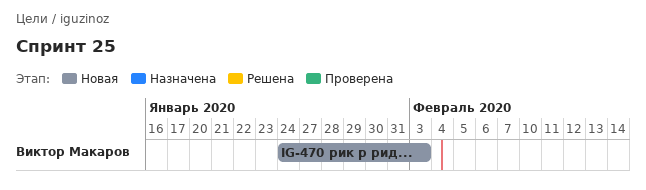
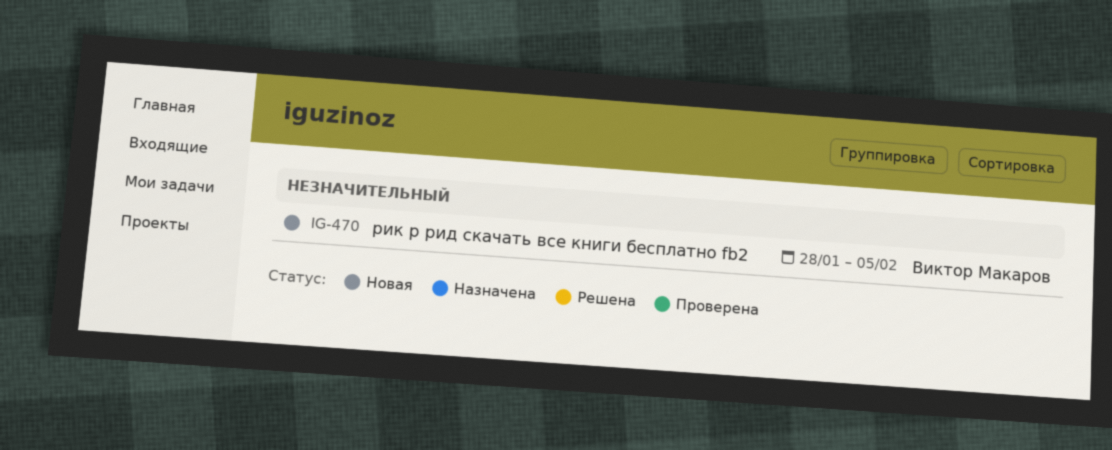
IG-470, start: Jan 24 -> Jan 28
IG-470, due: Feb 3 -> Feb 5

